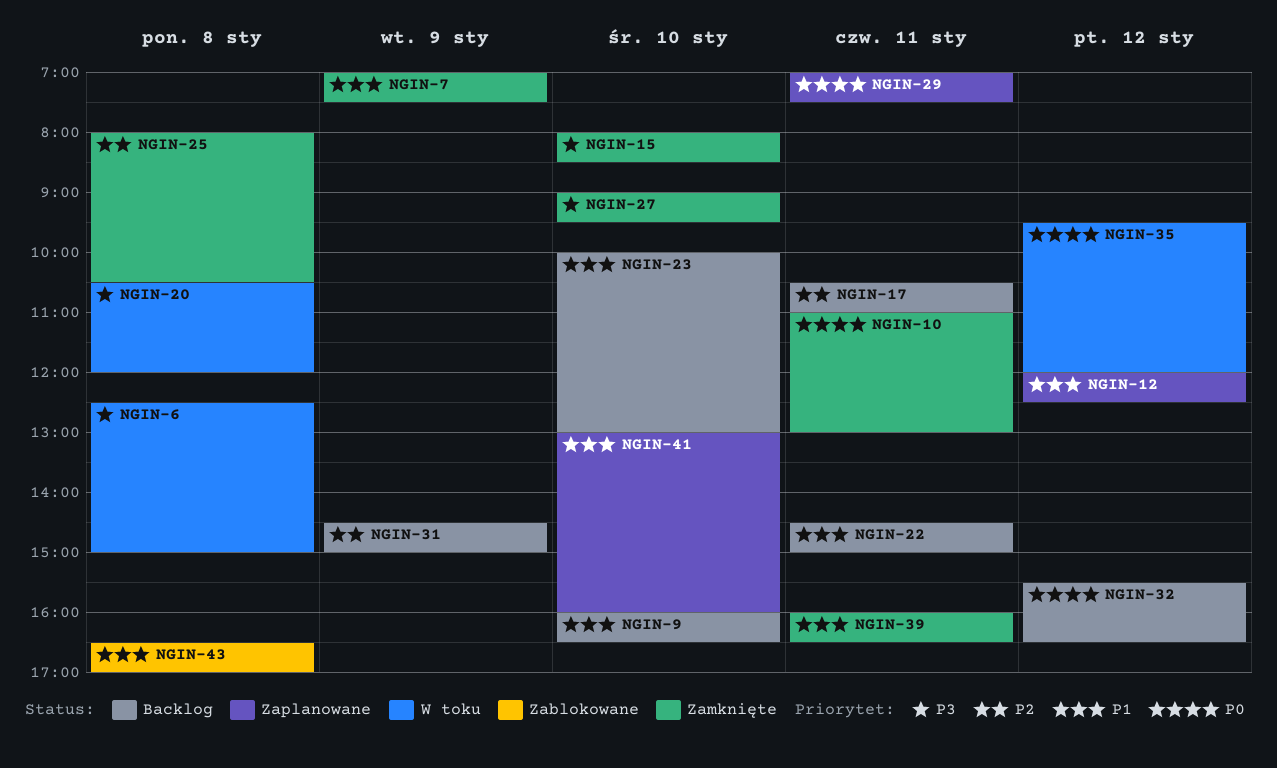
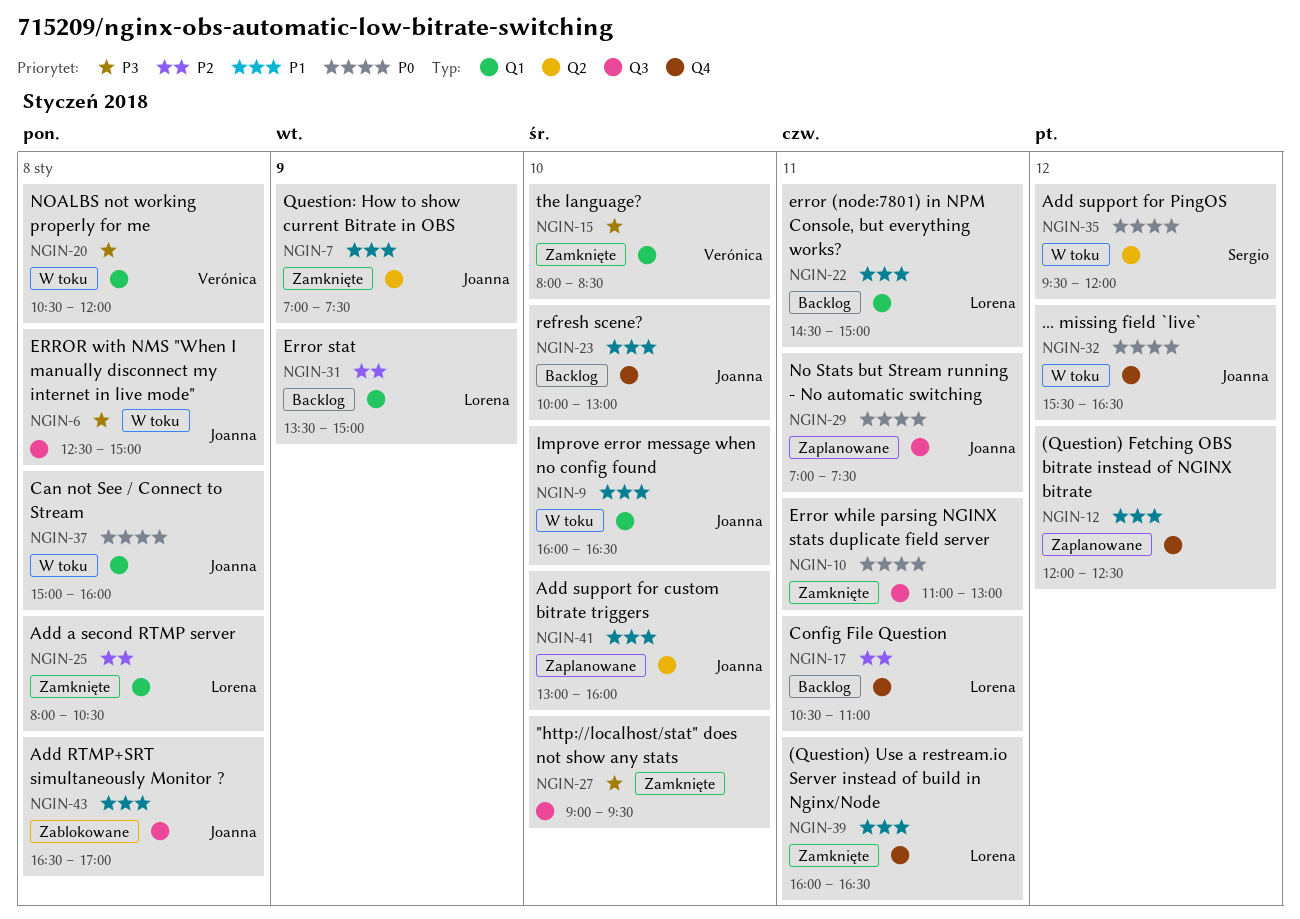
NGIN-9, status: Backlog -> W toku
NGIN-31, begins: 14:30 -> 13:30
NGIN-32, status: Backlog -> W toku
NGIN-37: none -> present

